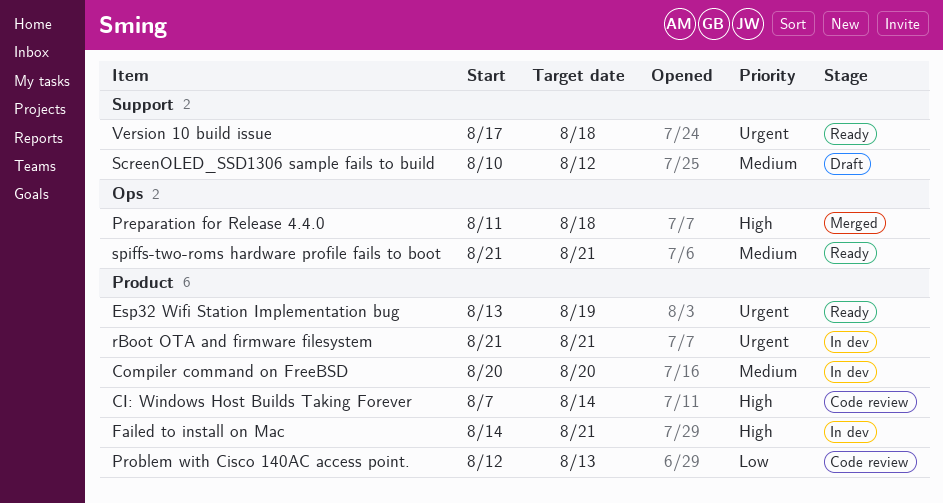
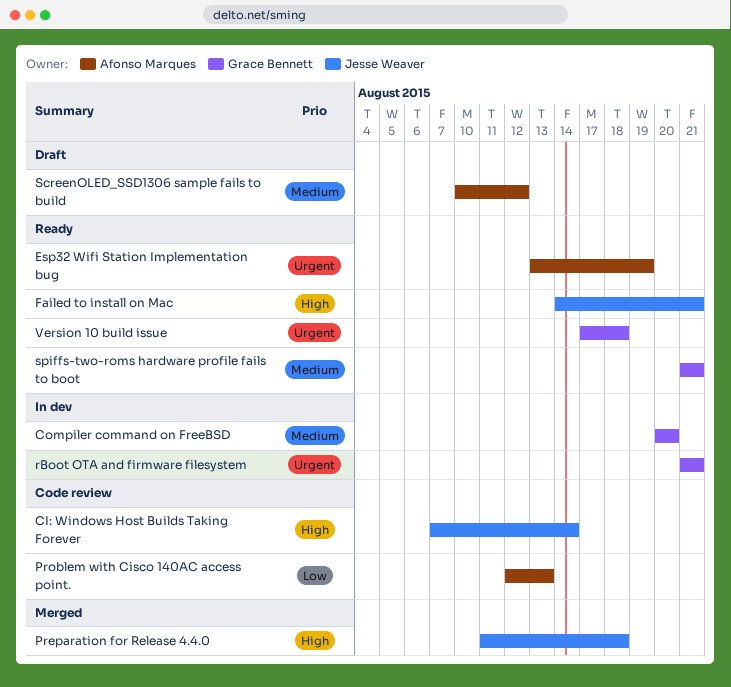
Failed to install on Mac, status: In dev -> Ready

